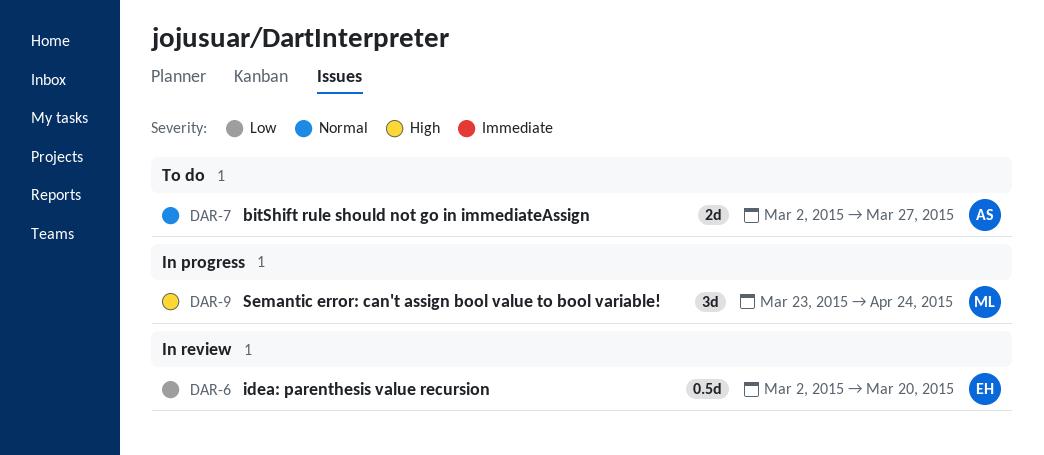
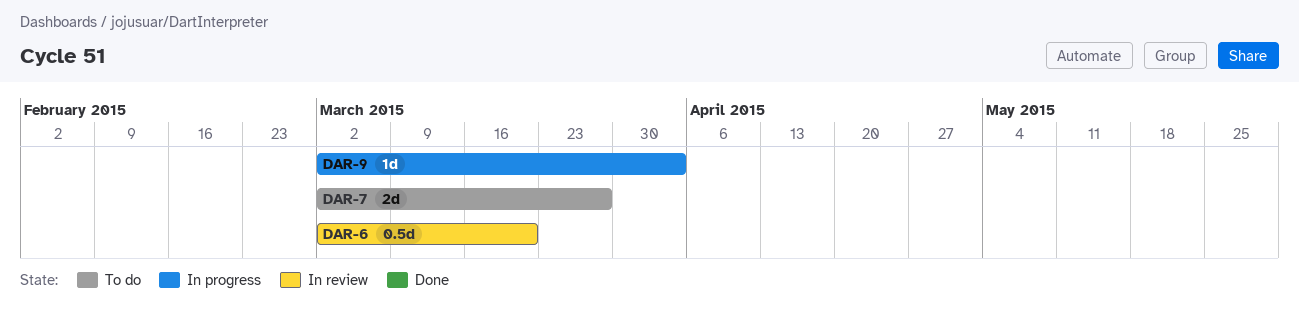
DAR-9, estimate: 3d -> 1d
DAR-9, start: Mar 23 -> Mar 2
DAR-9, due: Apr 24 -> Apr 3

